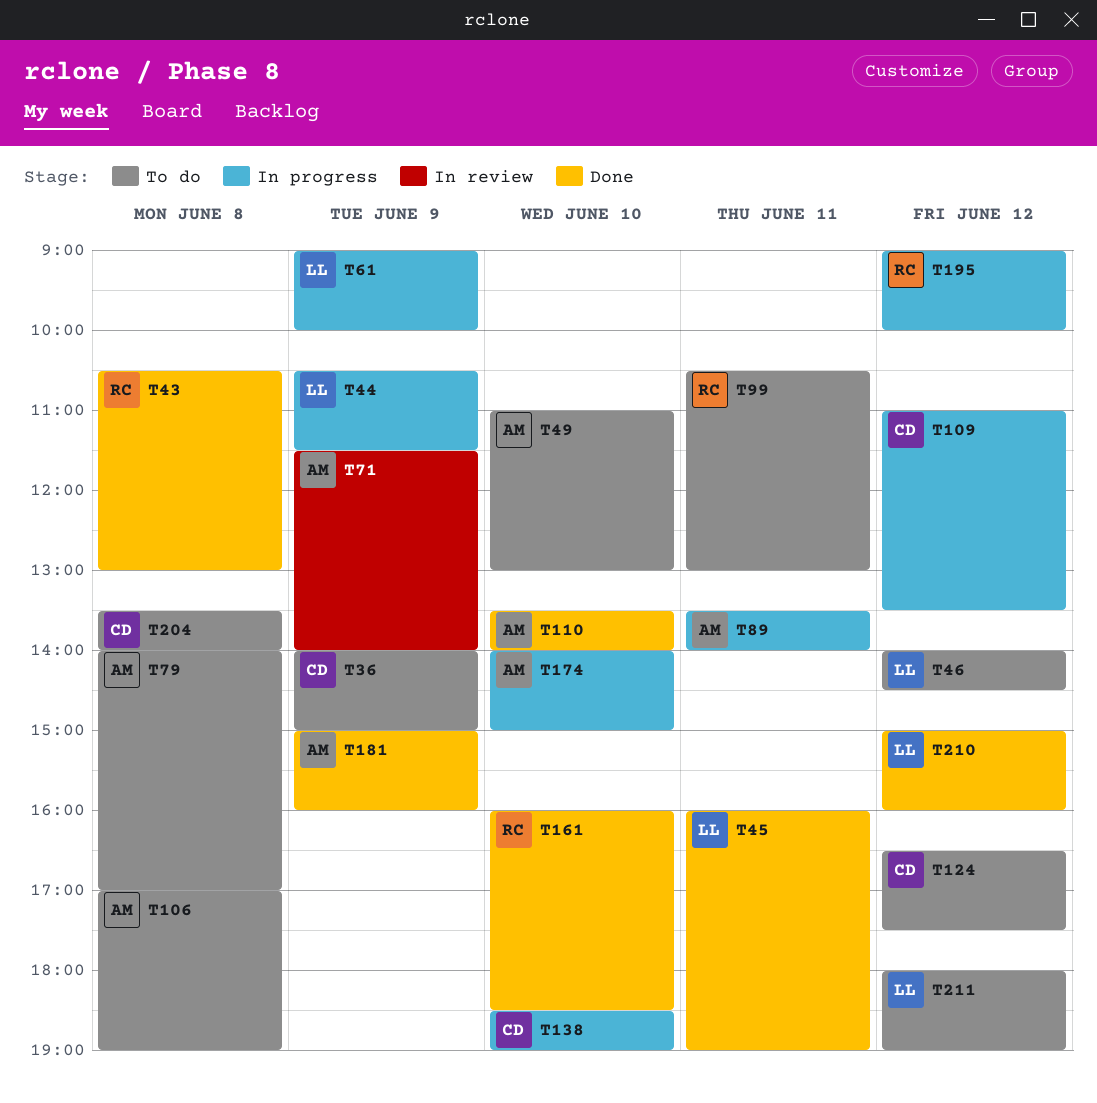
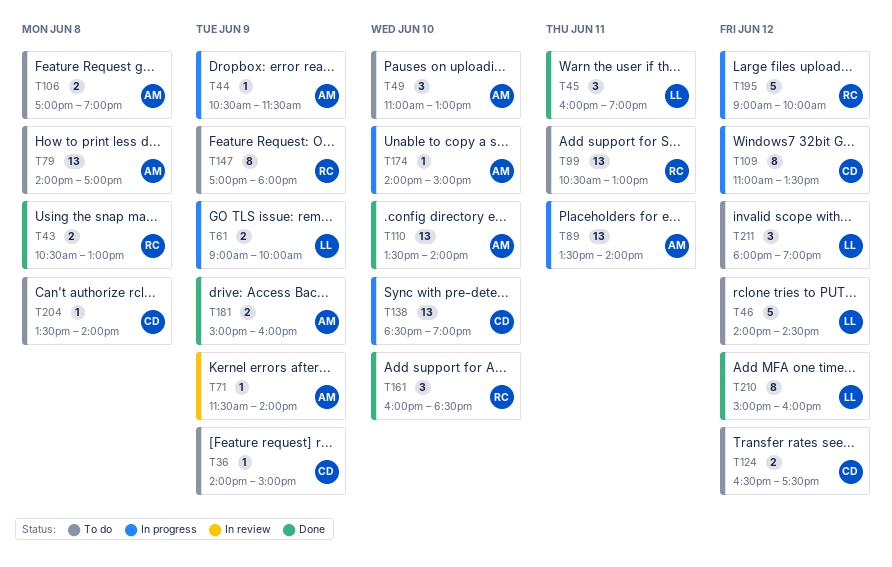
T44, owner: LL -> AM
T147: none -> present

